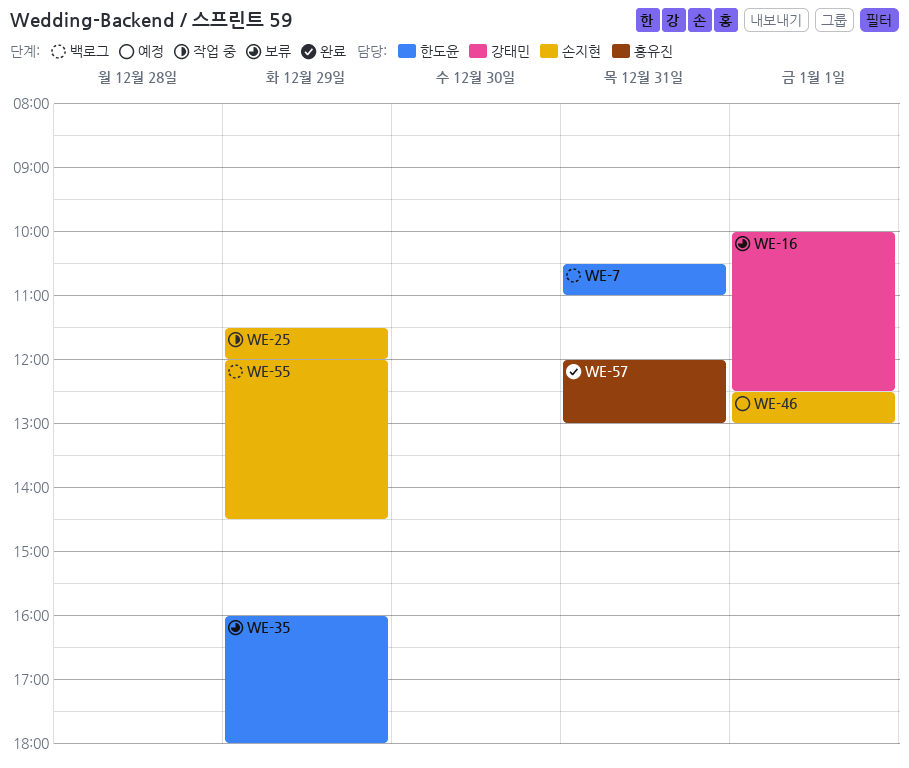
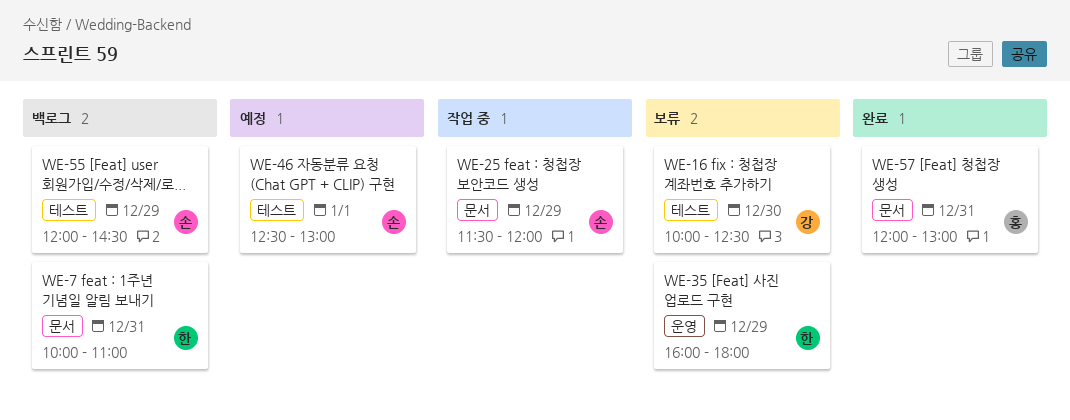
WE-7, begins: 10:30 -> 10:00
WE-16, day: Jan 1 -> Dec 30

